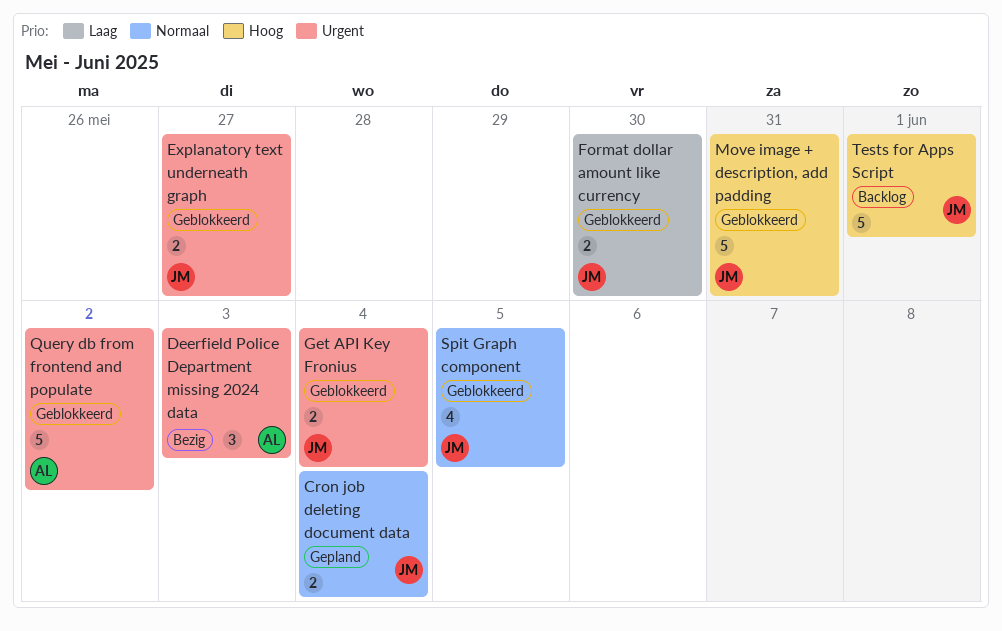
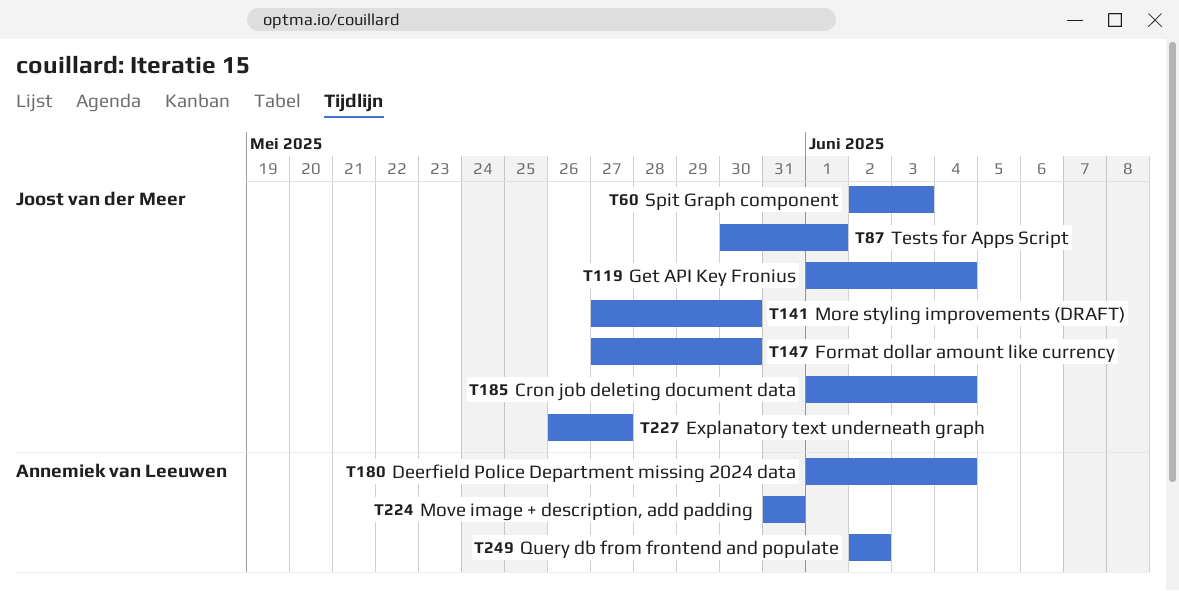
Deerfield Police Department missing 2024 data, due: Jun 3 -> Jun 4
More styling improvements (DRAFT): none -> present
Move image + description, add padding, owner: Joost van der Meer -> Annemiek van Leeuwen
Spit Graph component, due: Jun 5 -> Jun 3

